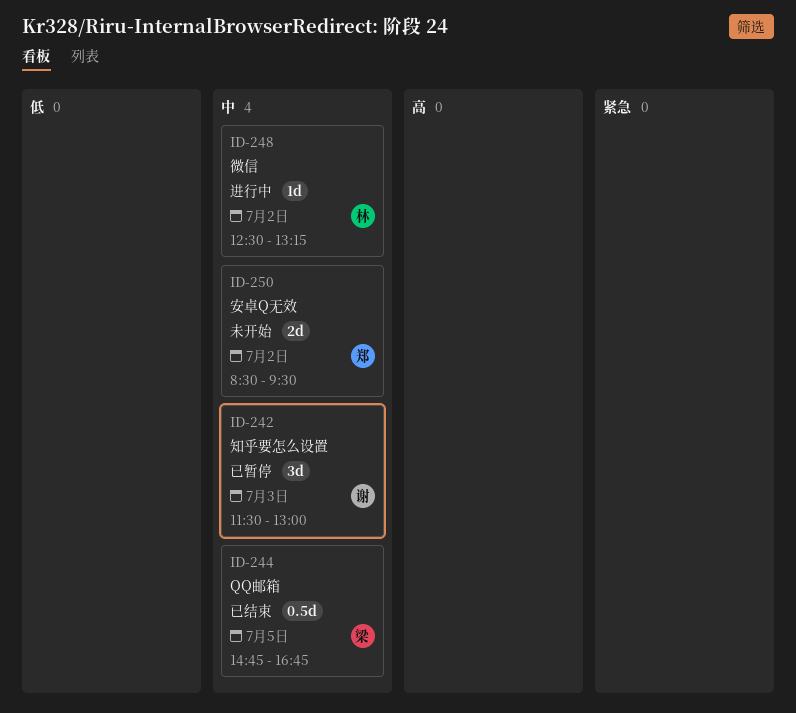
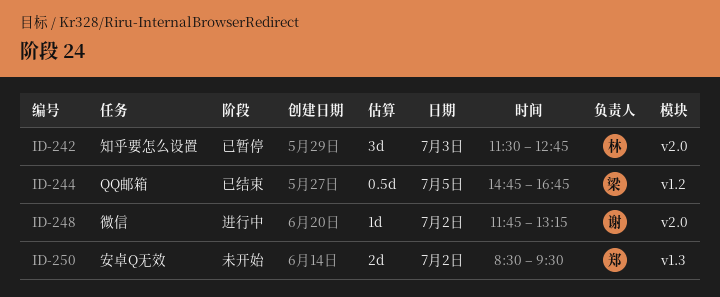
ID-242, owner: 谢 -> 林
ID-242, ends: 13:00 -> 12:45
ID-248, owner: 林 -> 谢
ID-248, begins: 12:30 -> 11:45

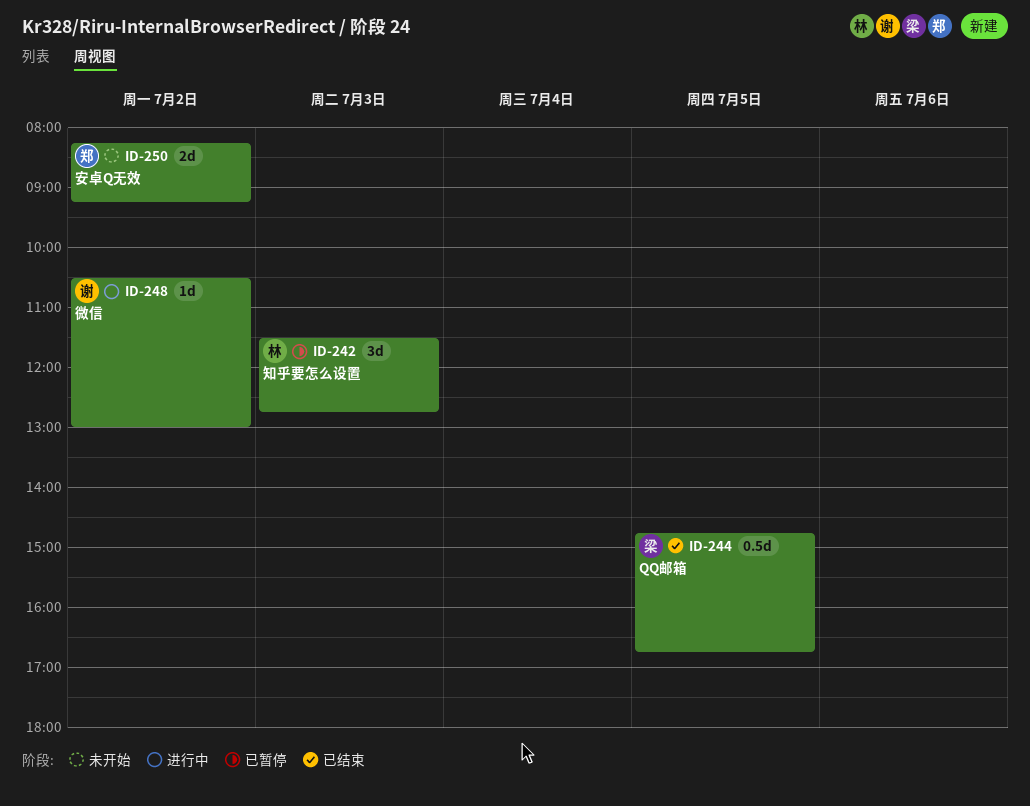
ID-248, begins: 11:45 -> 10:30
ID-248, ends: 13:15 -> 13:00
ID-250, begins: 08:30 -> 08:15
ID-250, ends: 09:30 -> 09:15

